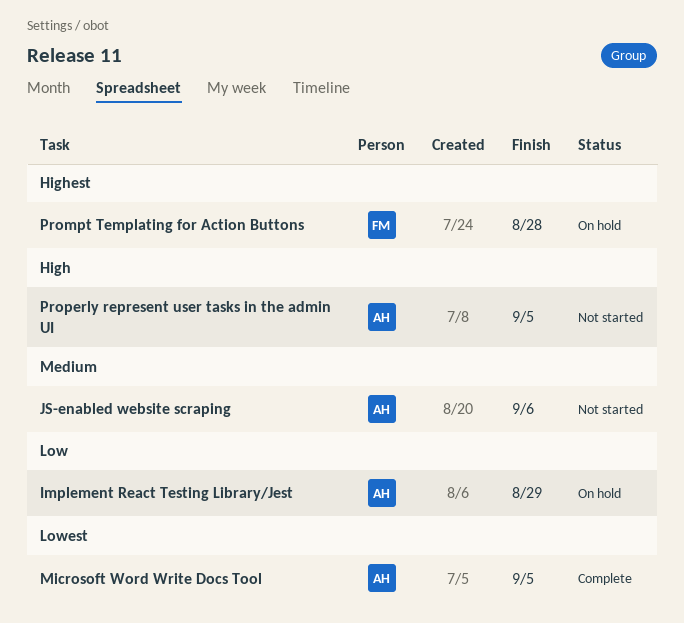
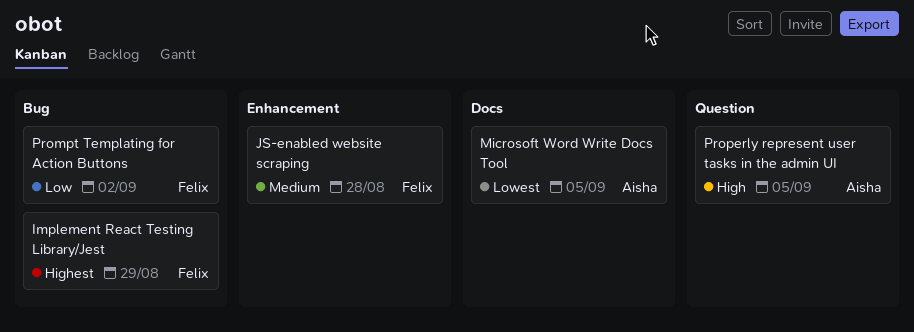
Implement React Testing Library/Jest, owner: Aisha -> Felix
Implement React Testing Library/Jest, priority: Low -> Highest
JS-enabled website scraping, owner: Aisha -> Felix
JS-enabled website scraping, due: Sep 6 -> Aug 28
Prompt Templating for Action Buttons, priority: Highest -> Low
Prompt Templating for Action Buttons, due: Aug 28 -> Sep 2

